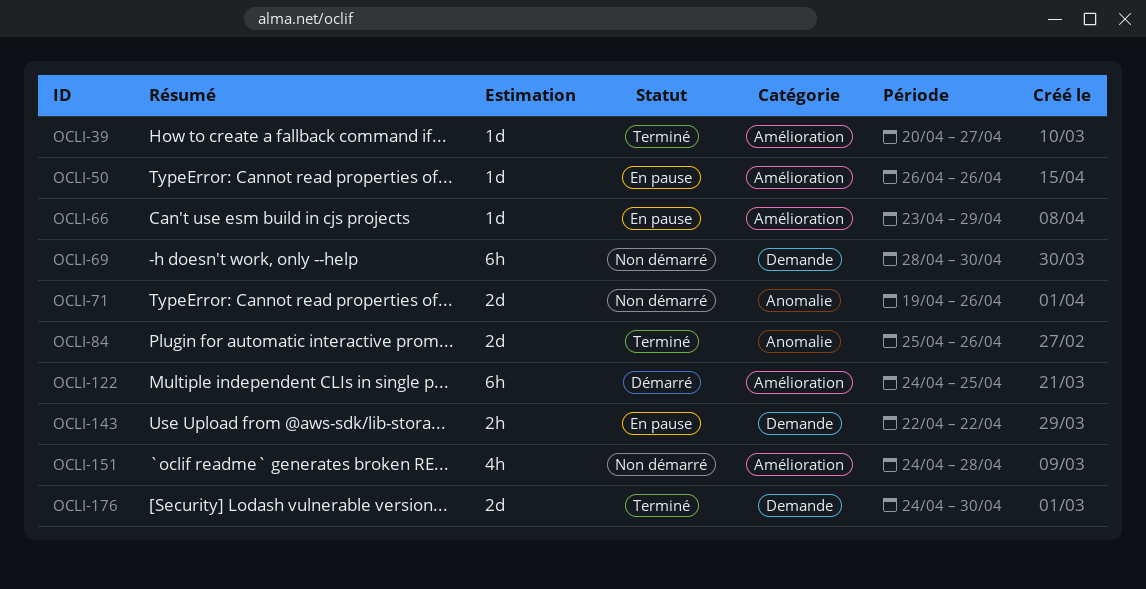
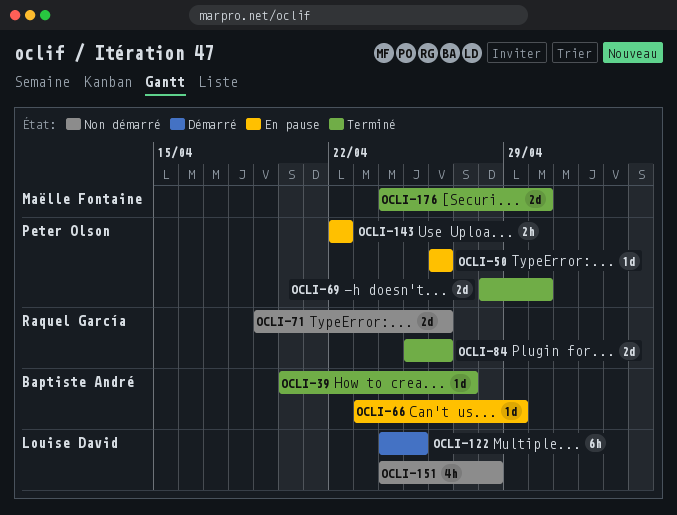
OCLI-69, status: Non démarré -> Terminé
OCLI-69, estimate: 6h -> 2d

